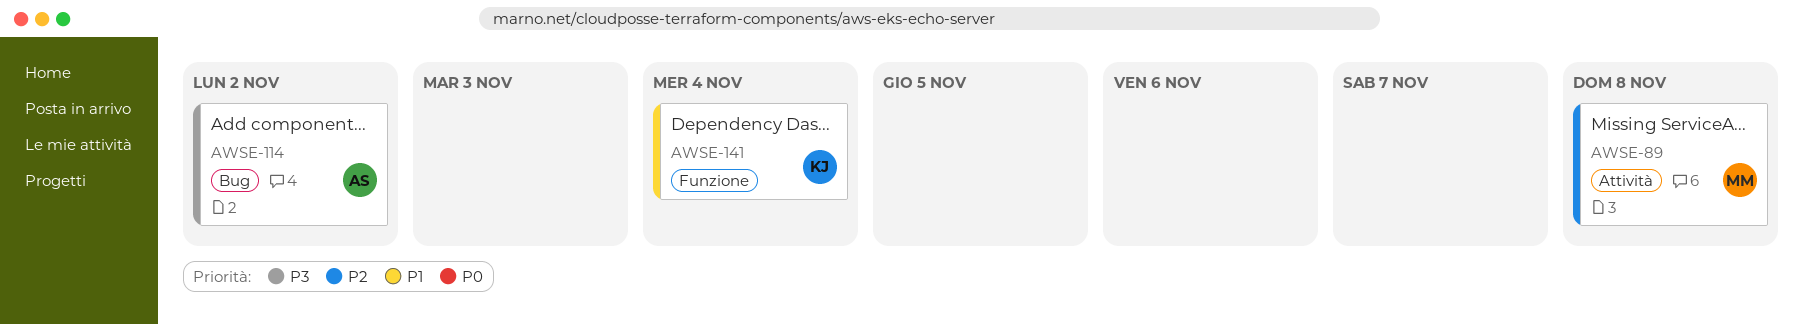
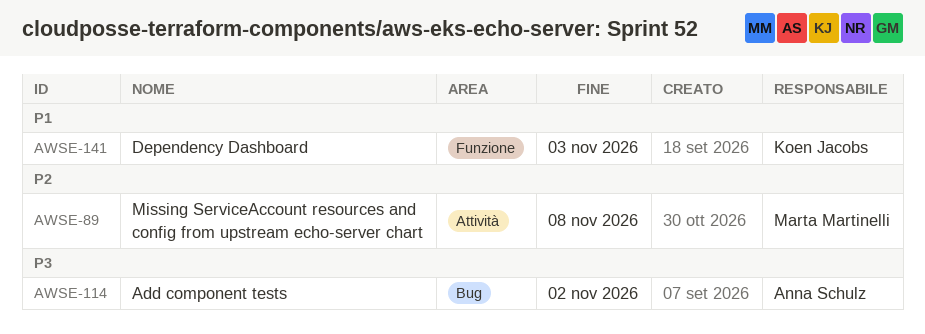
AWSE-141, due: Nov 4 -> Nov 3

